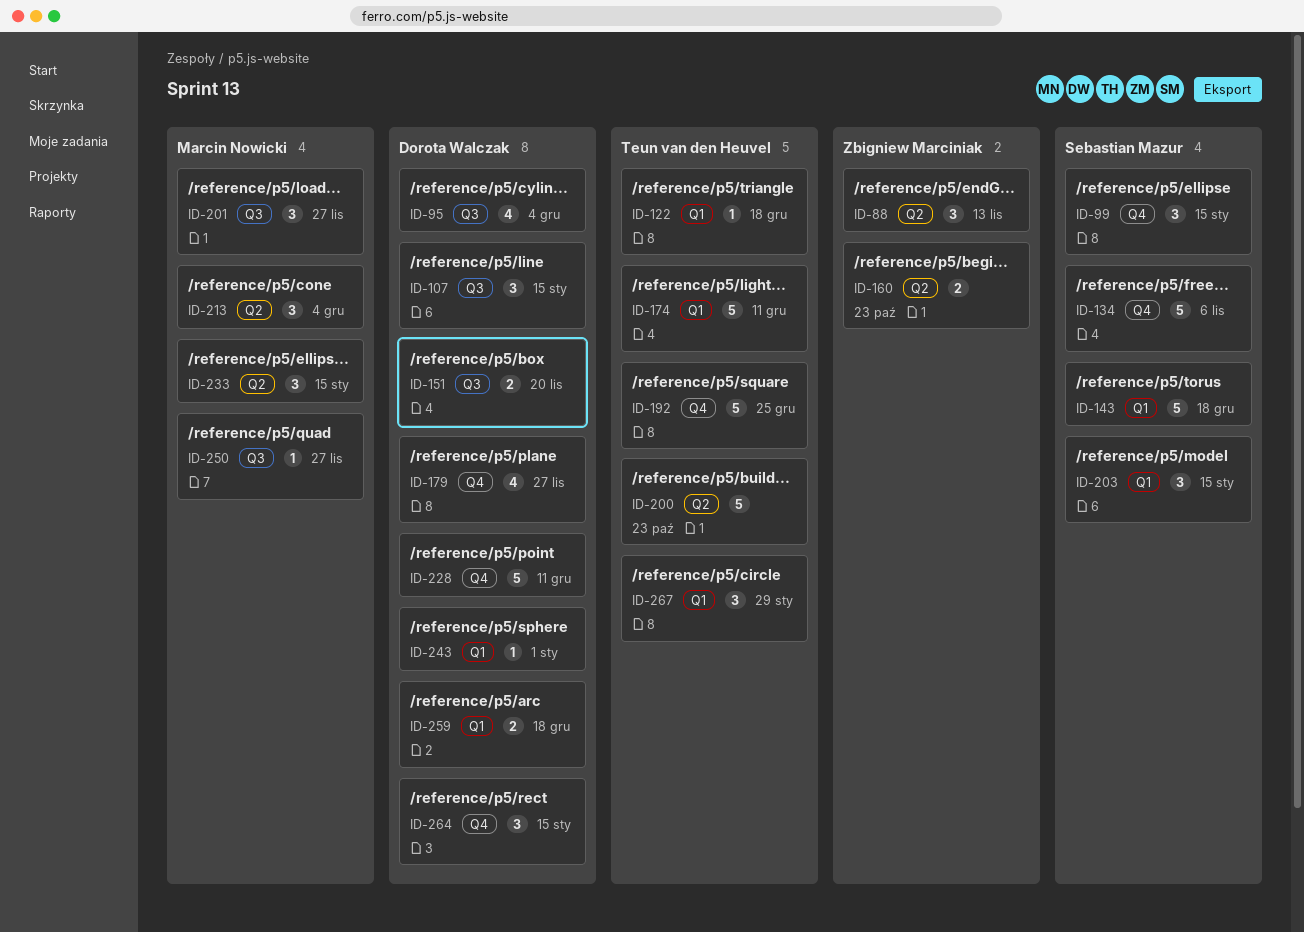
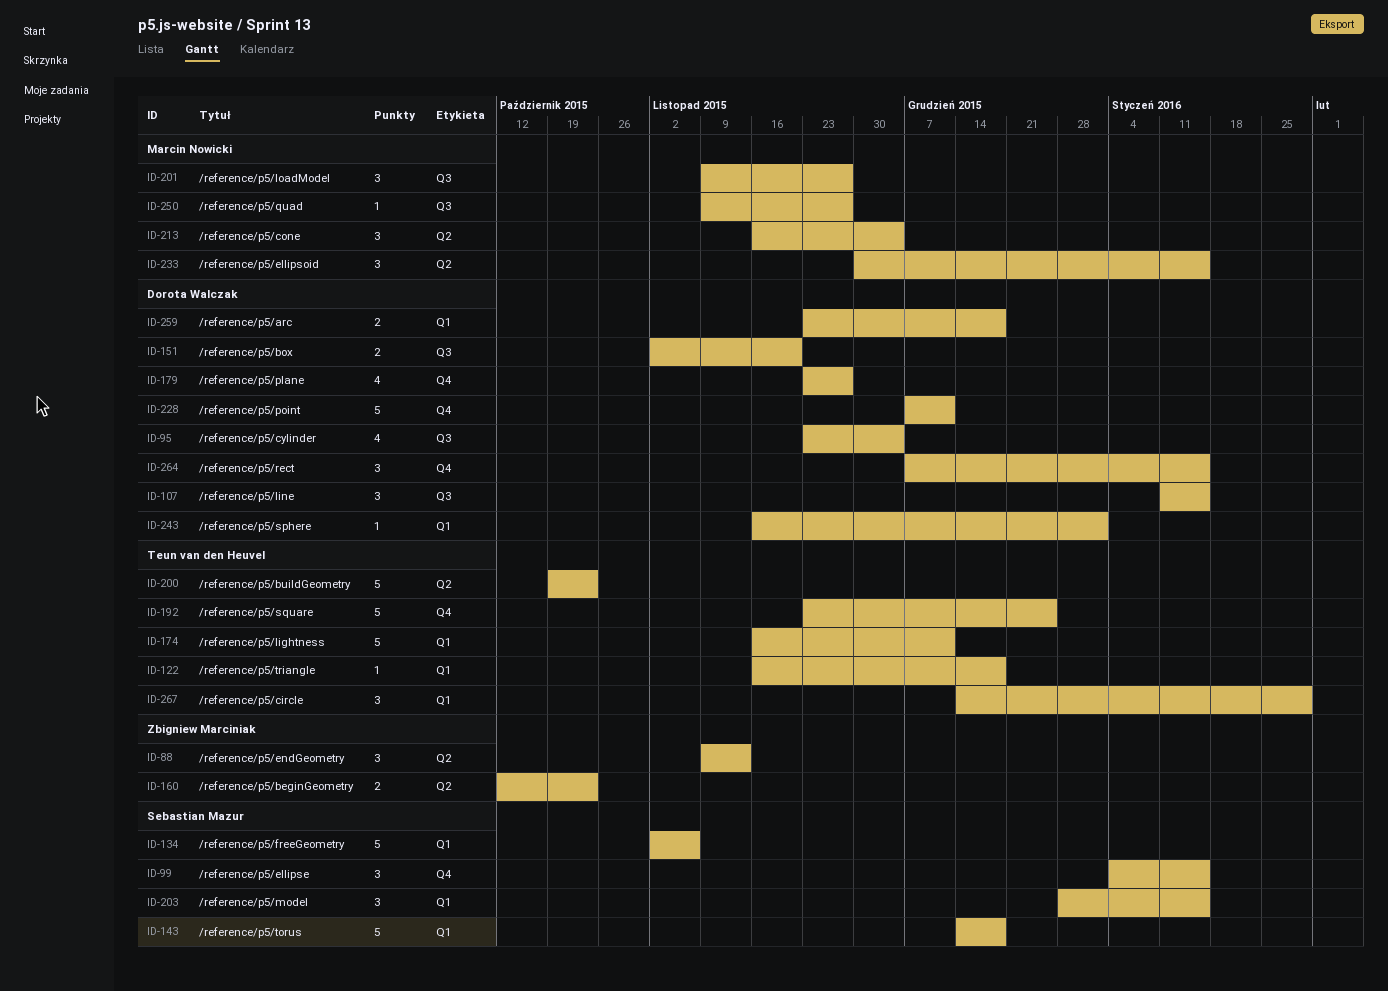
ID-134, label: Q4 -> Q1

